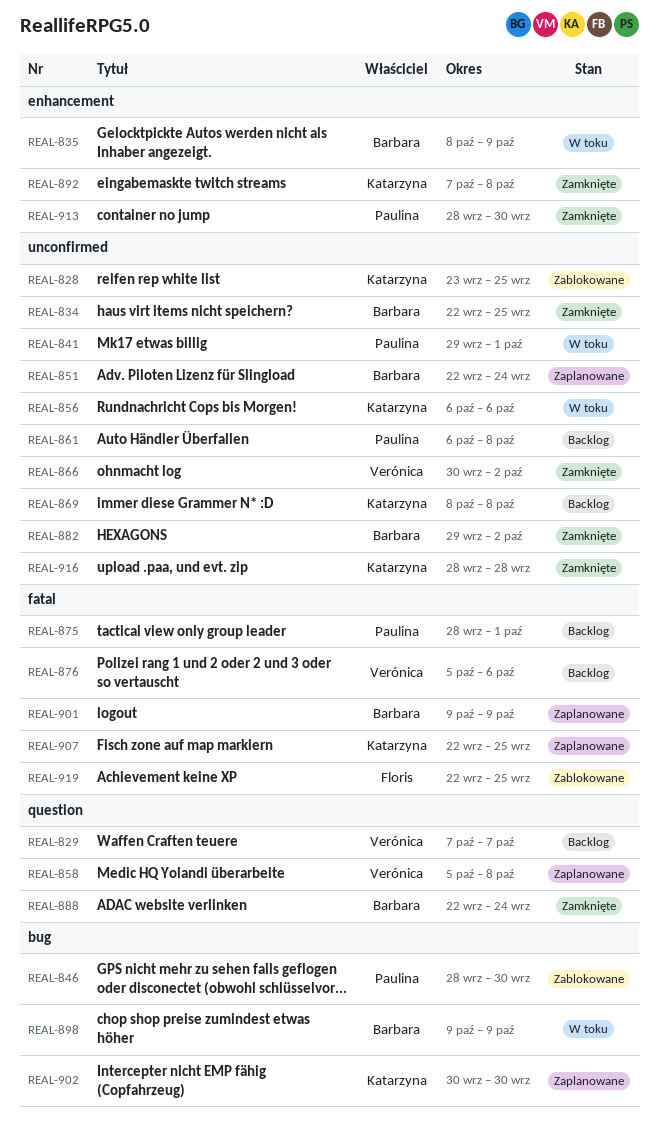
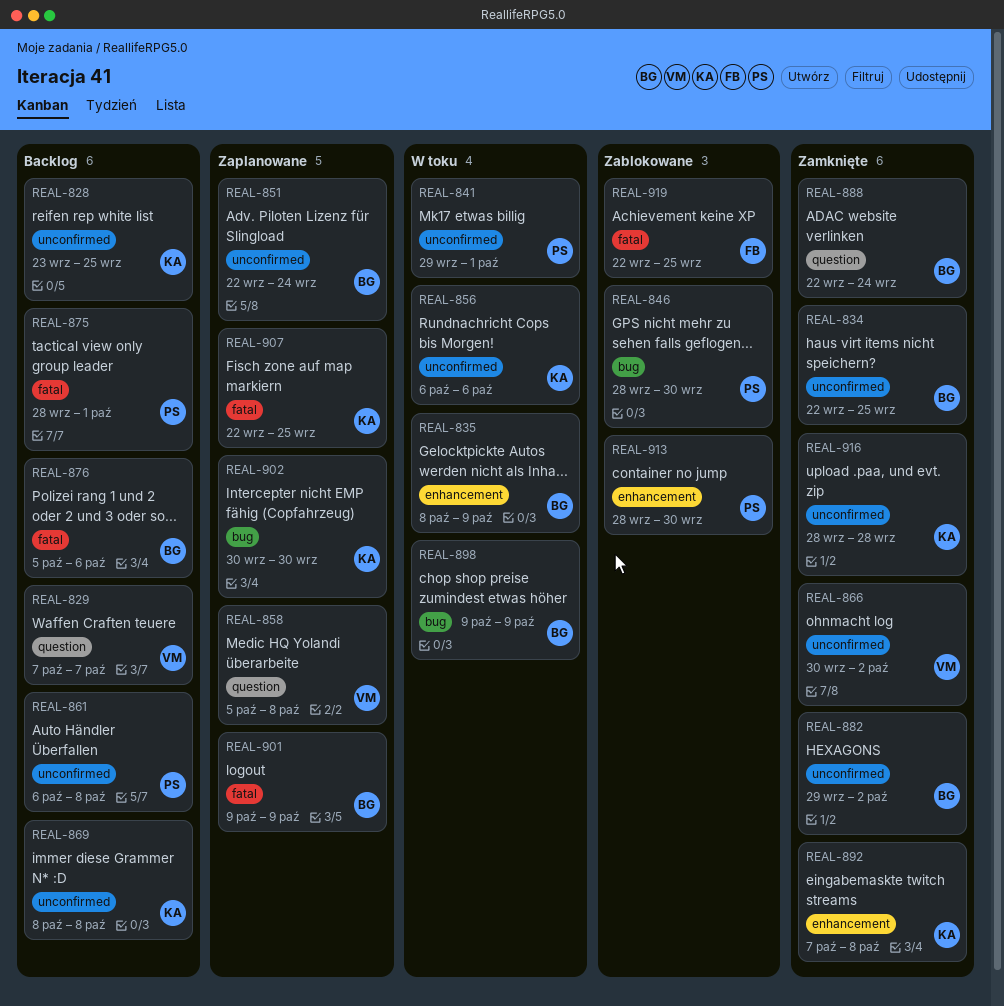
REAL-828, status: Zablokowane -> Backlog
REAL-876, owner: Verónica -> Barbara
REAL-913, status: Zamknięte -> Zablokowane

